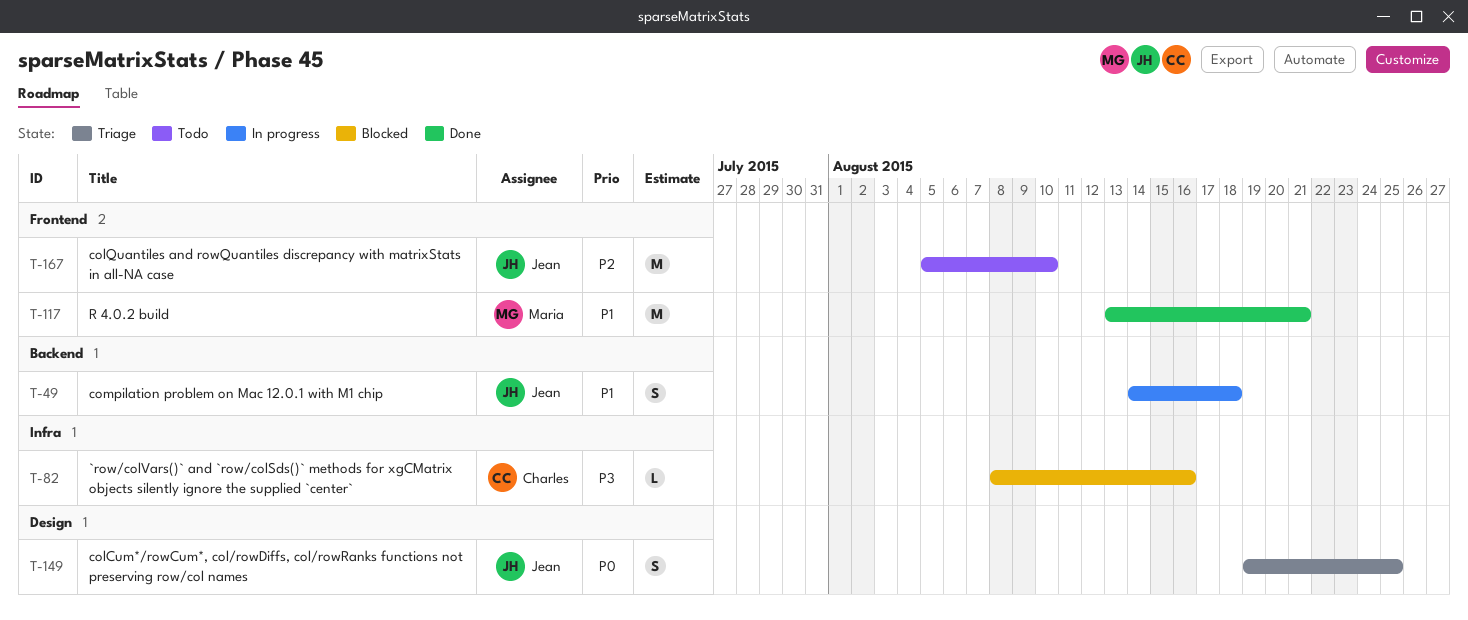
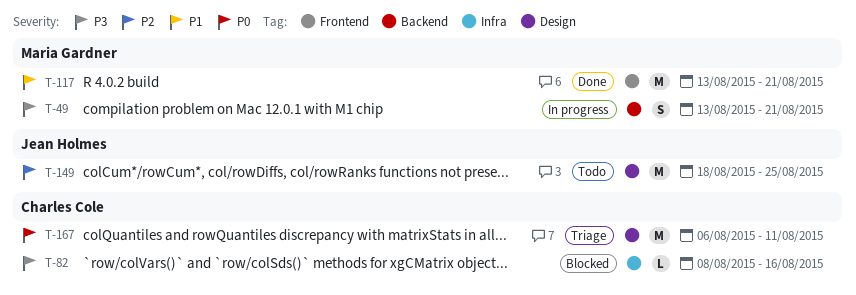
T-49, owner: Jean Holmes -> Maria Gardner
T-49, priority: P1 -> P3
T-49, start: Aug 14 -> Aug 13
T-49, due: Aug 18 -> Aug 21
T-149, status: Triage -> Todo
T-149, priority: P0 -> P2
T-149, estimate: S -> M
T-149, start: Aug 19 -> Aug 18
T-167, status: Todo -> Triage
T-167, owner: Jean Holmes -> Charles Cole
T-167, priority: P2 -> P0
T-167, label: Frontend -> Design
T-167, start: Aug 5 -> Aug 6
T-167, due: Aug 10 -> Aug 11

